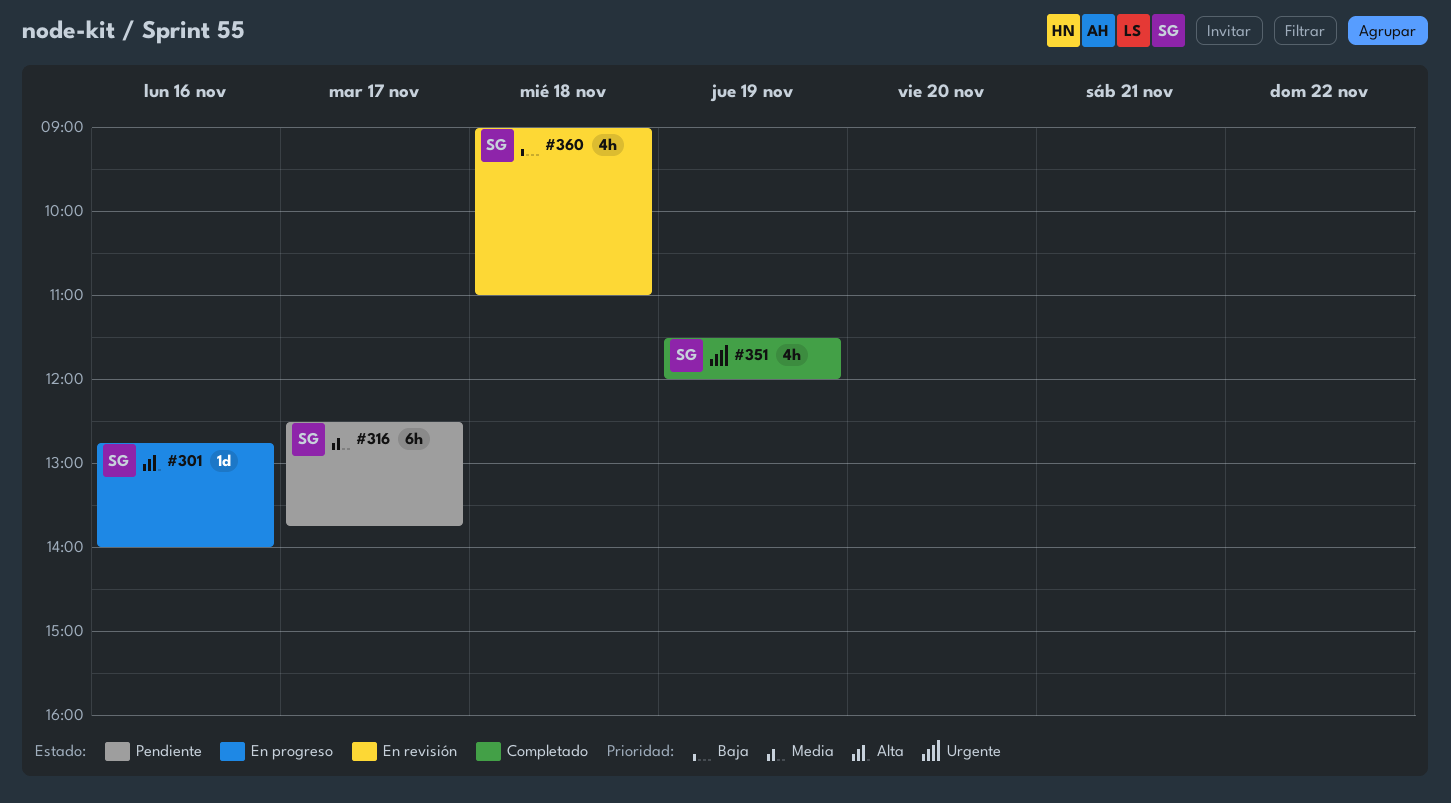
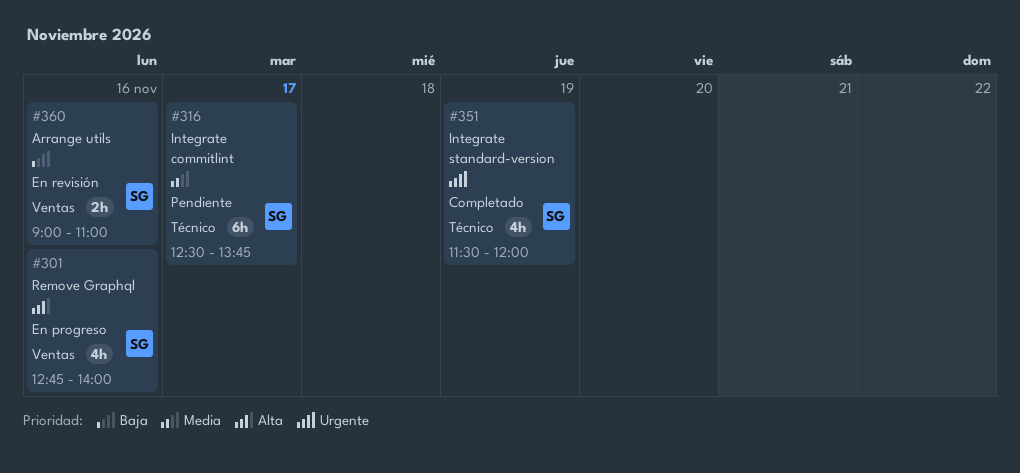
#301, estimate: 1d -> 4h
#360, estimate: 4h -> 2h
#360, day: Nov 18 -> Nov 16

